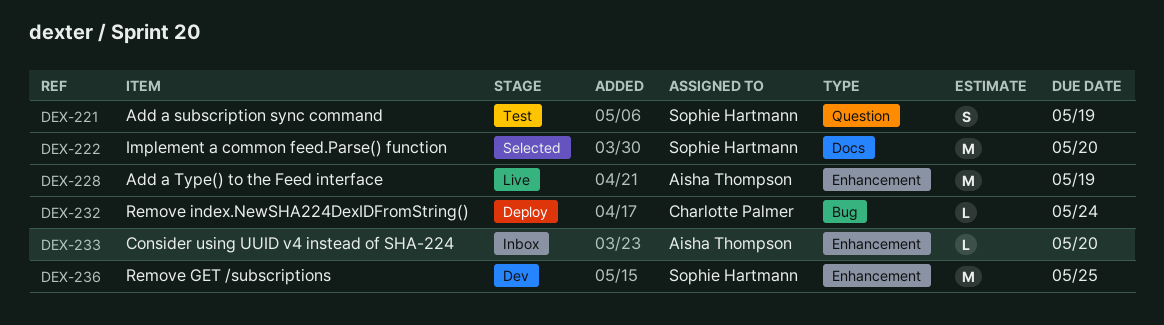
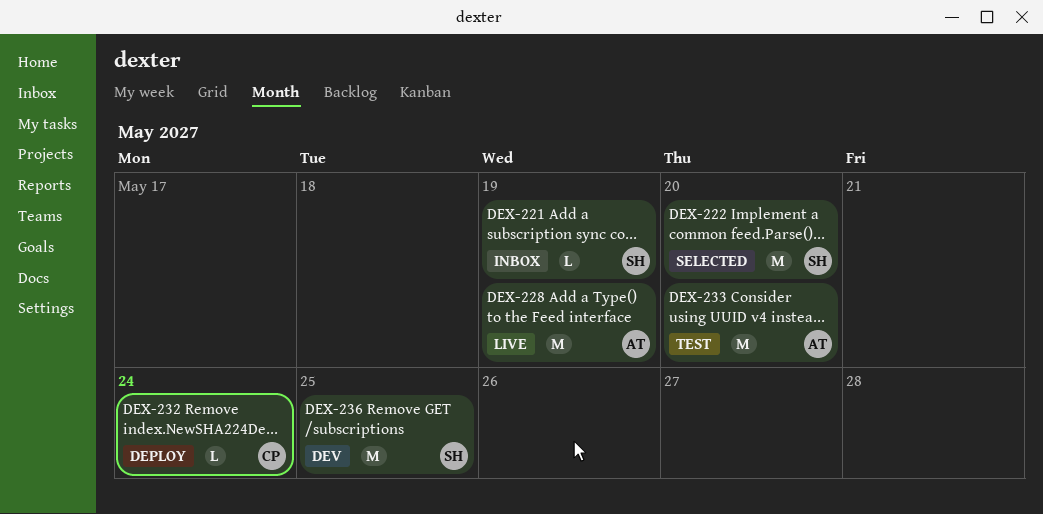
DEX-221, status: Test -> Inbox
DEX-221, estimate: S -> L
DEX-233, status: Inbox -> Test
DEX-233, estimate: L -> M

